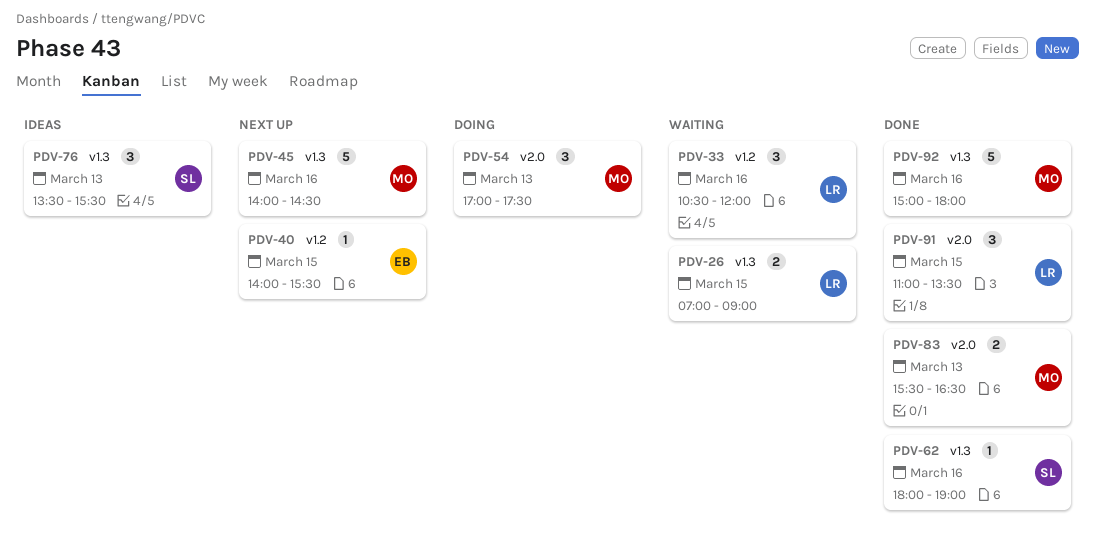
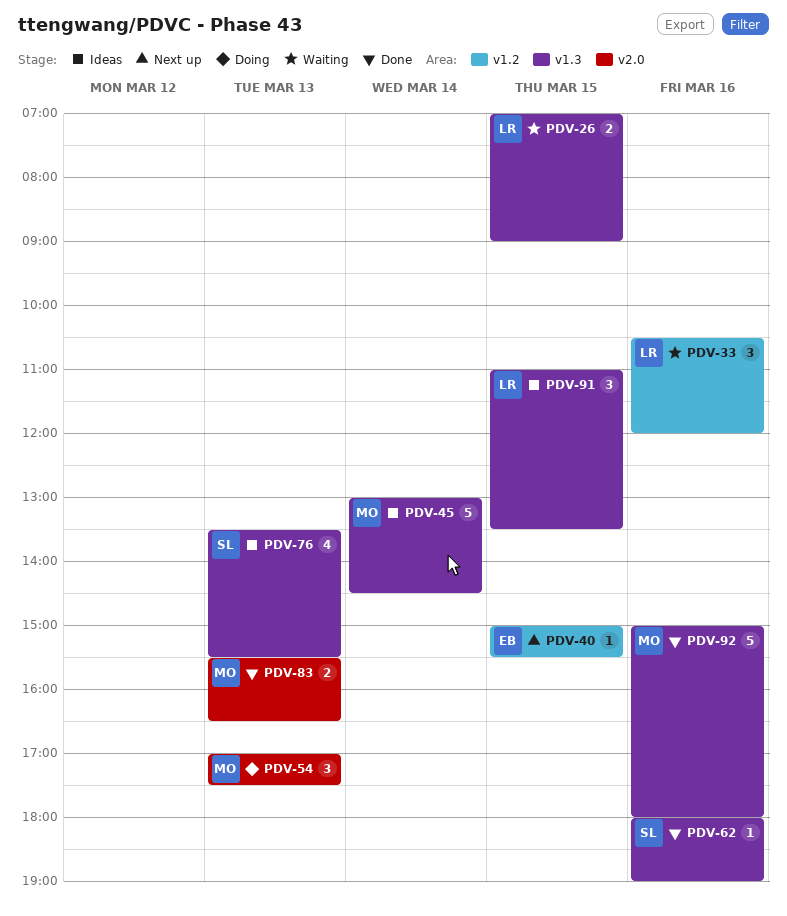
PDV-40, begins: 14:00 -> 15:00
PDV-45, status: Next up -> Ideas
PDV-45, day: Mar 16 -> Mar 14
PDV-45, begins: 14:00 -> 13:00
PDV-76, estimate: 3 -> 4
PDV-91, status: Done -> Ideas
PDV-91, label: v2.0 -> v1.3

